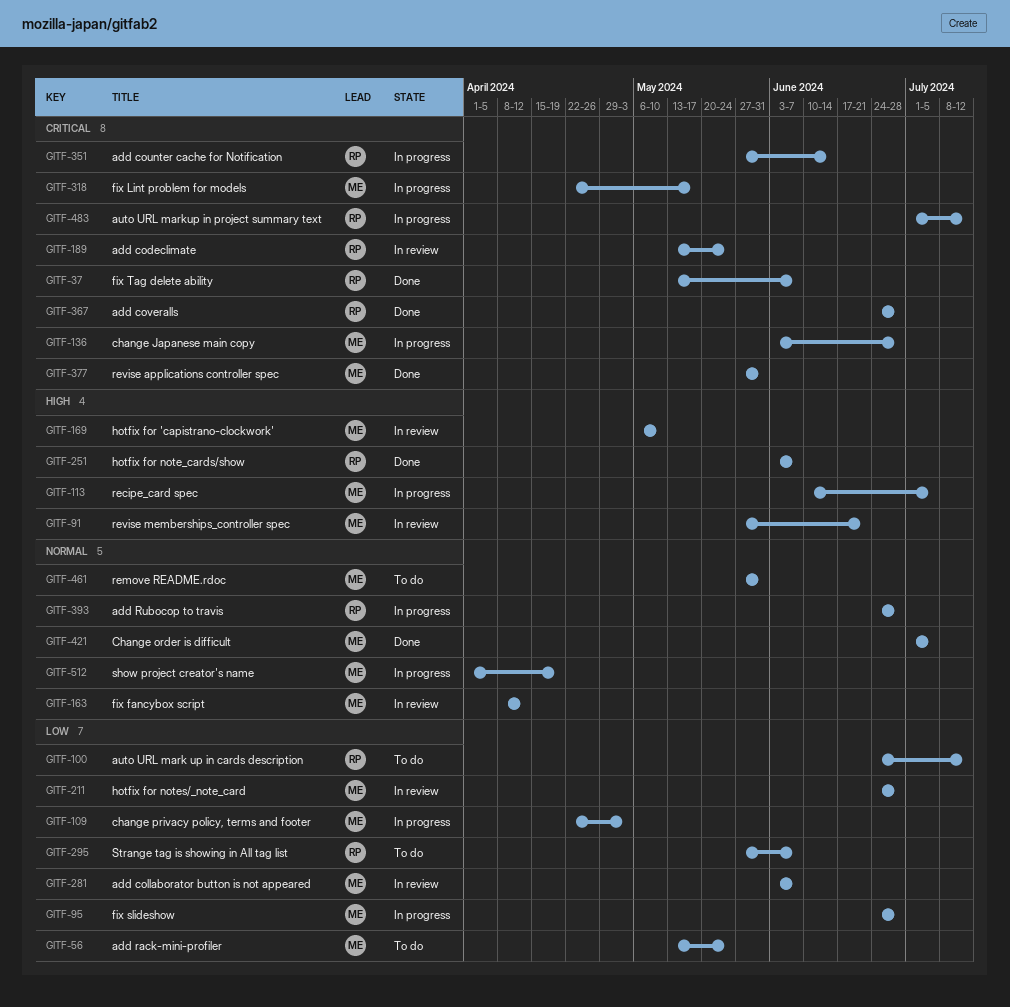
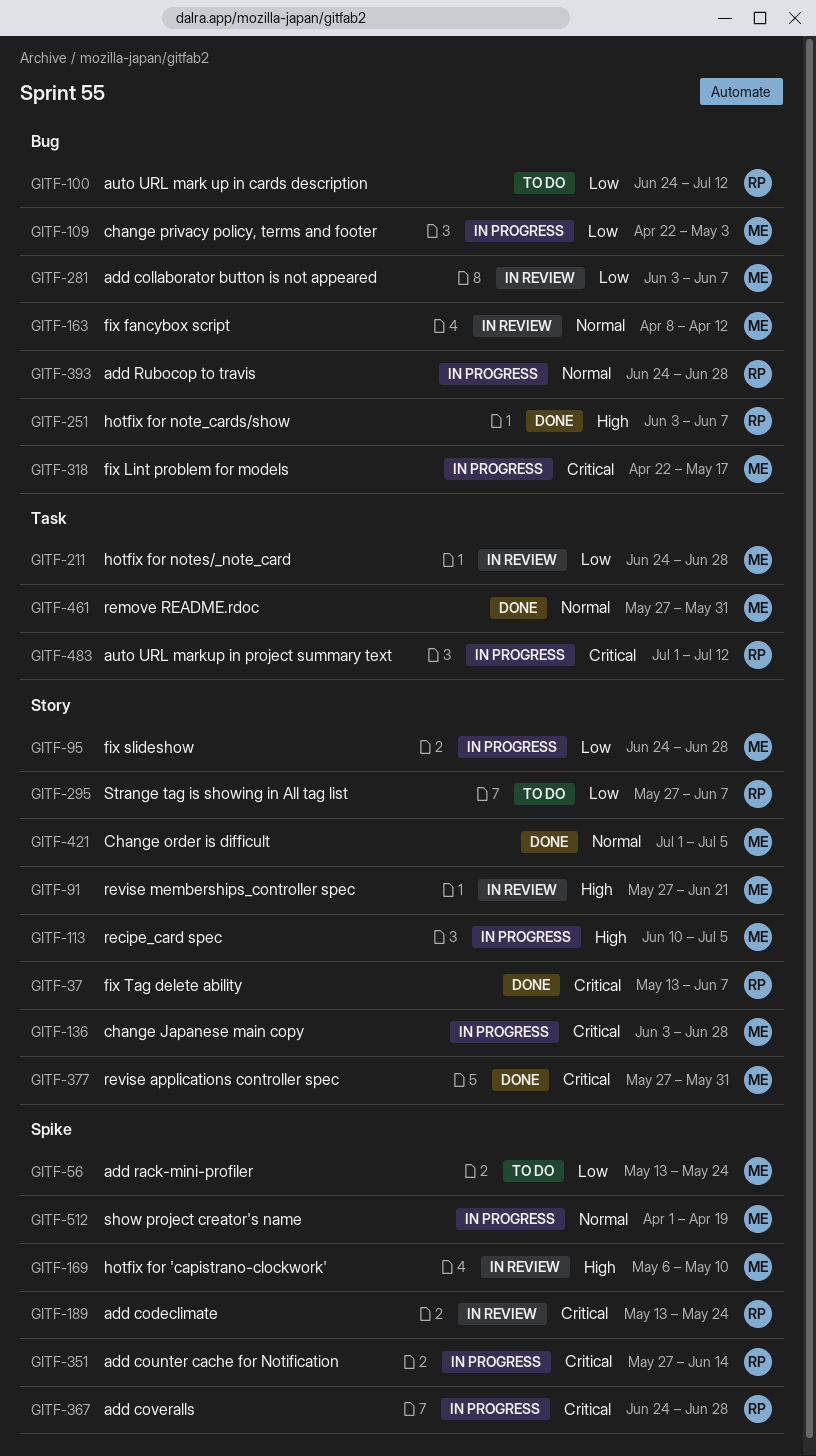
GITF-367, status: Done -> In progress
GITF-461, status: To do -> Done

